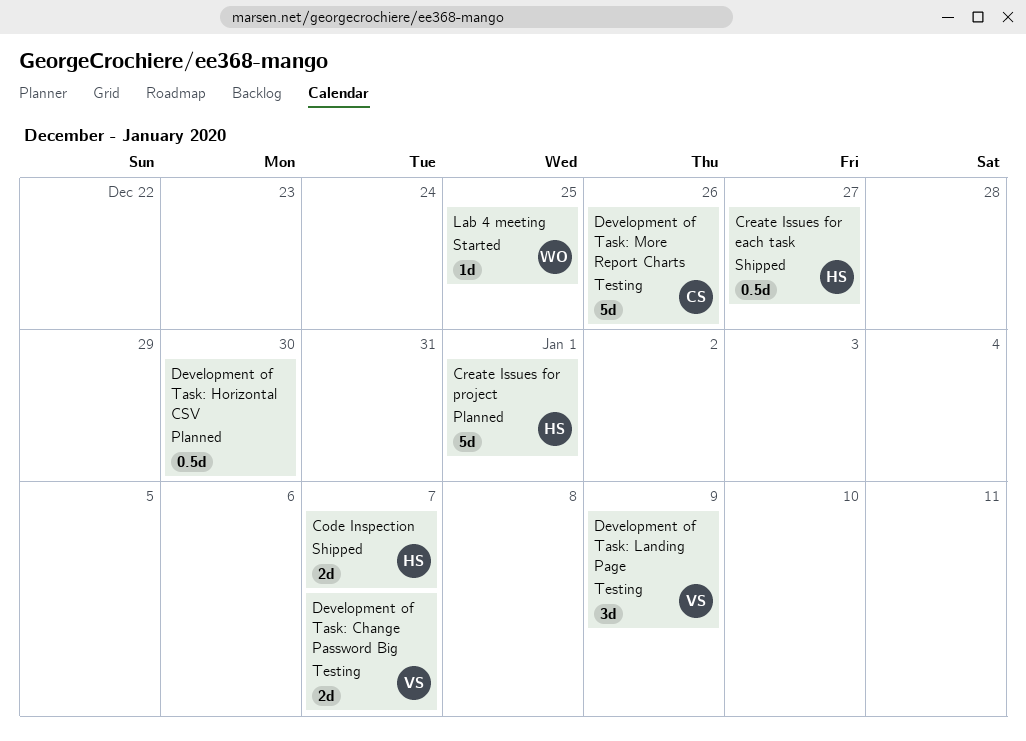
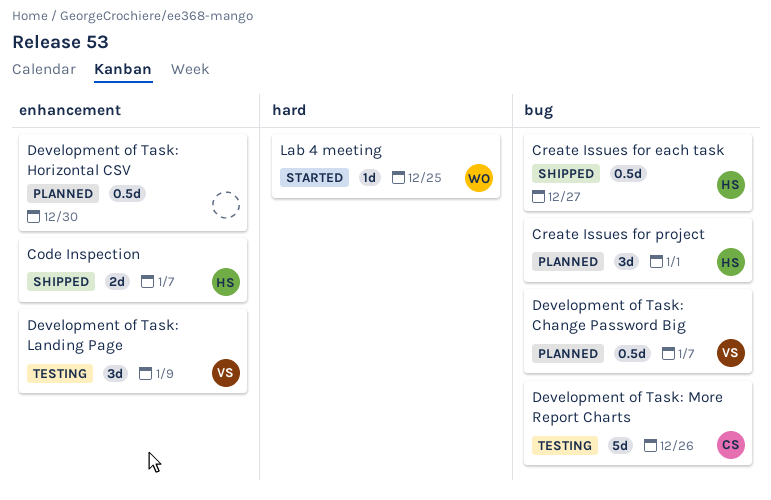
Create Issues for project, estimate: 5d -> 3d
Development of Task: Change Password Big, status: Testing -> Planned
Development of Task: Change Password Big, estimate: 2d -> 0.5d

